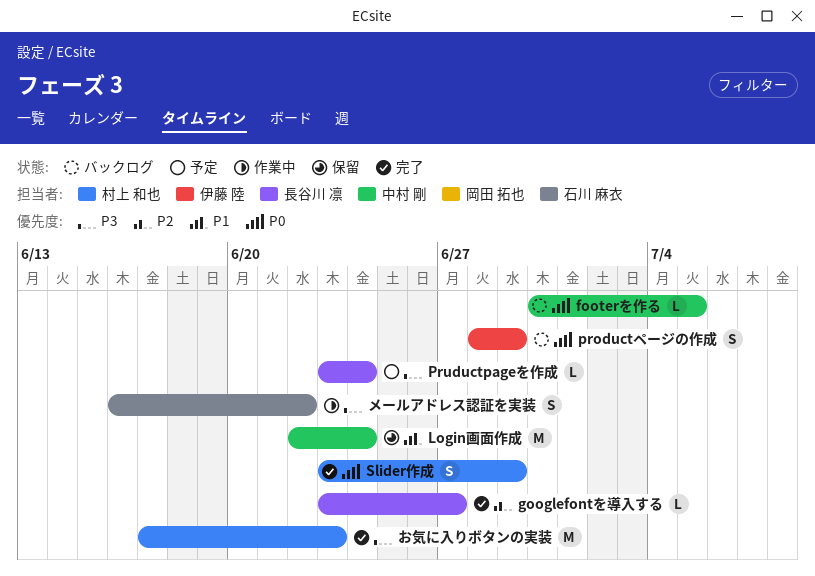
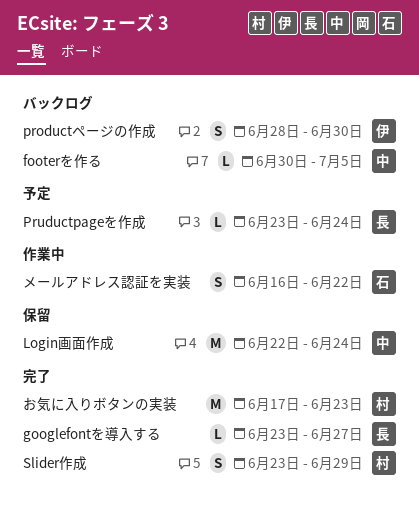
productページの作成, due: Jun 29 -> Jun 30

